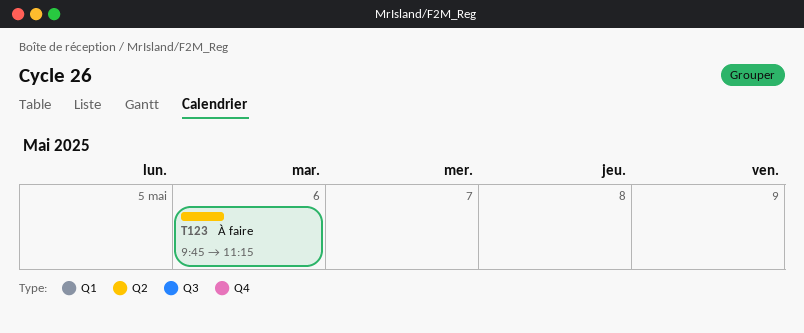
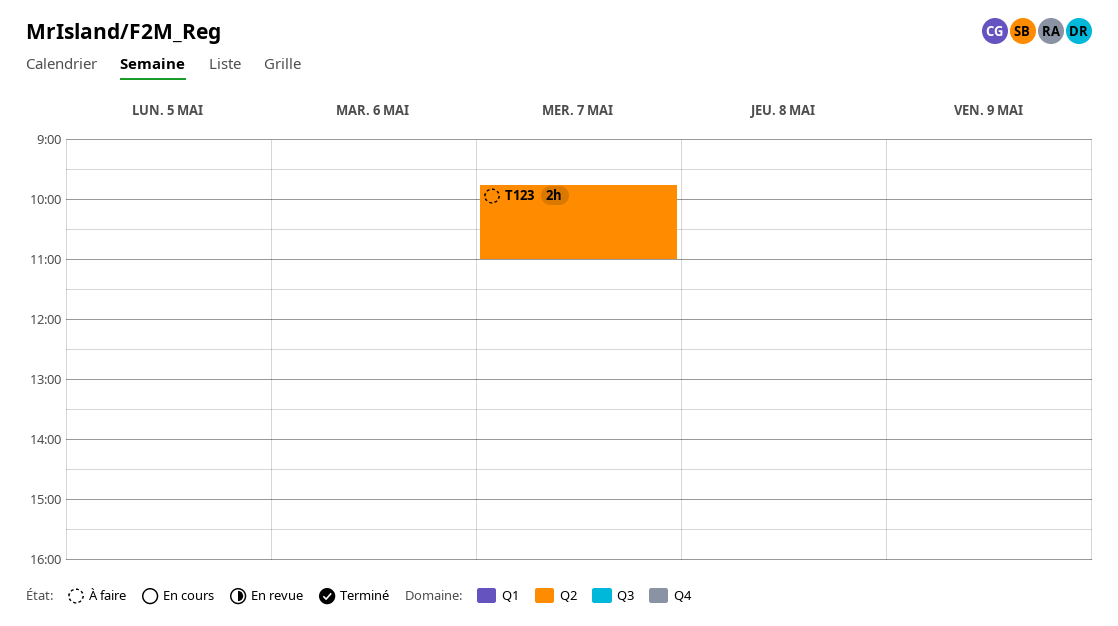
T123, day: May 6 -> May 7
T123, ends: 11:15 -> 11:00

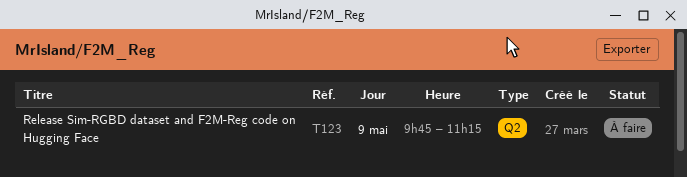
T123, day: May 7 -> May 9
T123, ends: 11:00 -> 11:15

